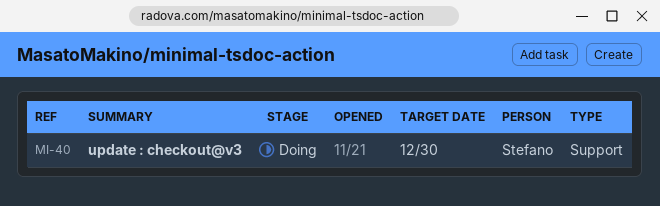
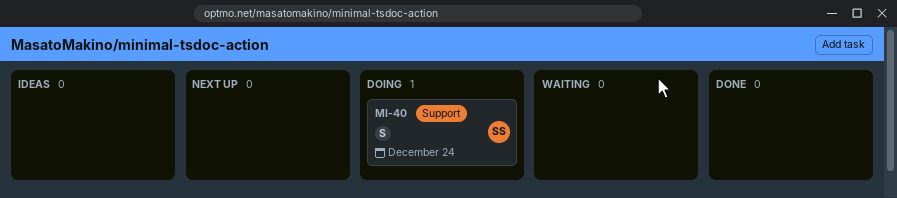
MI-40, due: Dec 30 -> Dec 24

